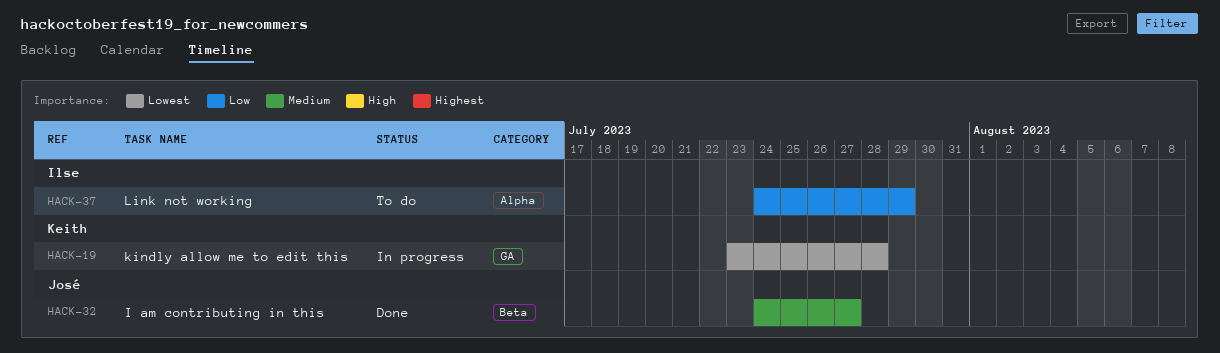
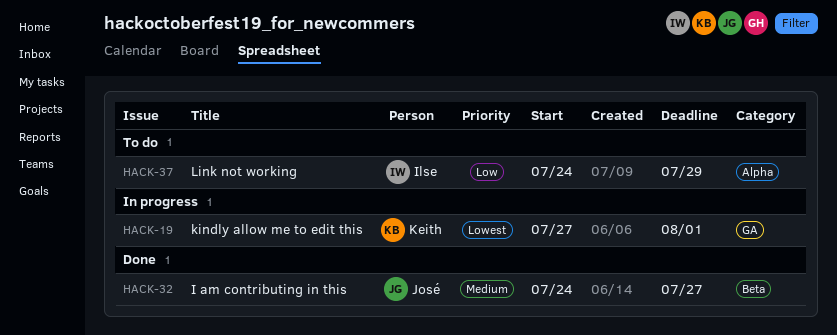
HACK-19, start: Jul 23 -> Jul 27
HACK-19, due: Jul 28 -> Aug 1

